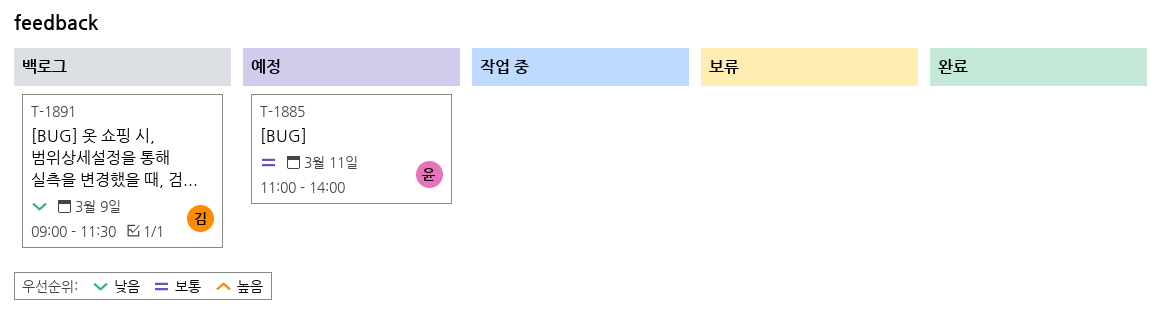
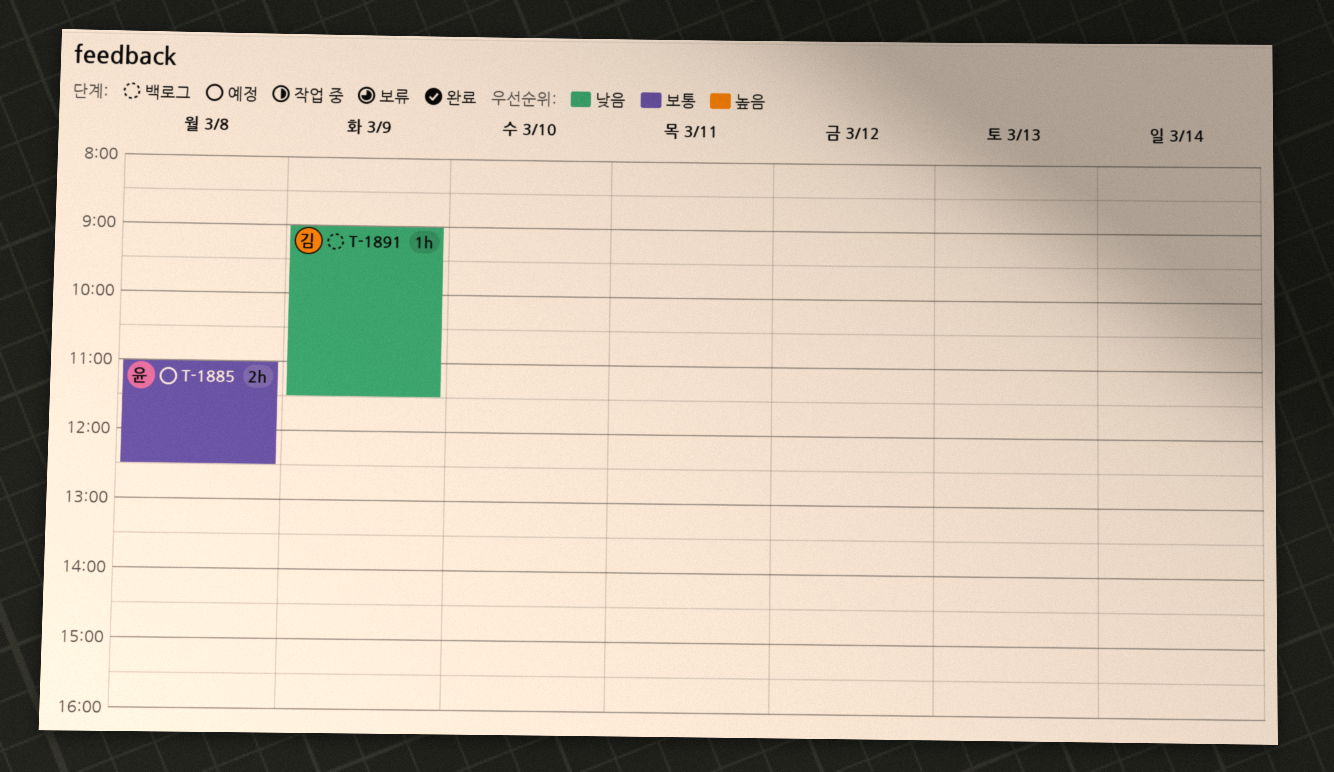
T-1885, day: Mar 11 -> Mar 8
T-1885, ends: 14:00 -> 12:30

